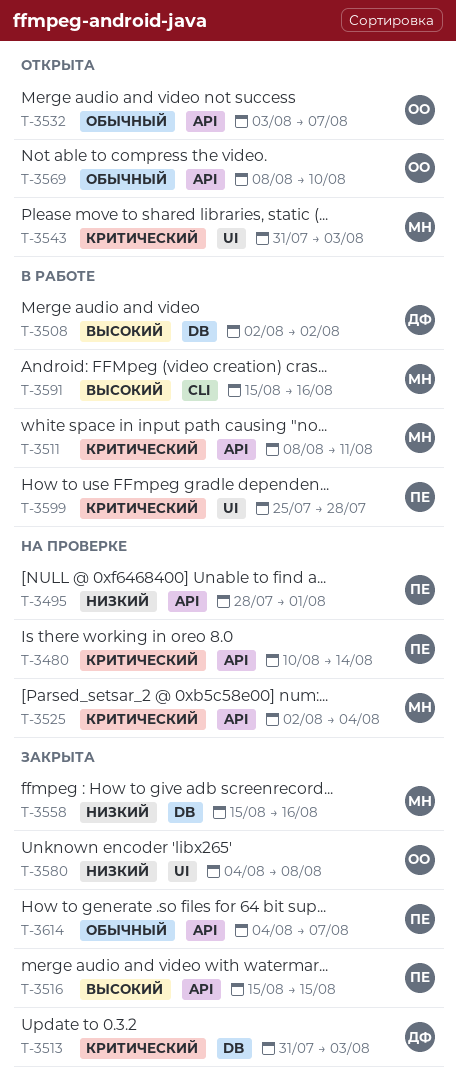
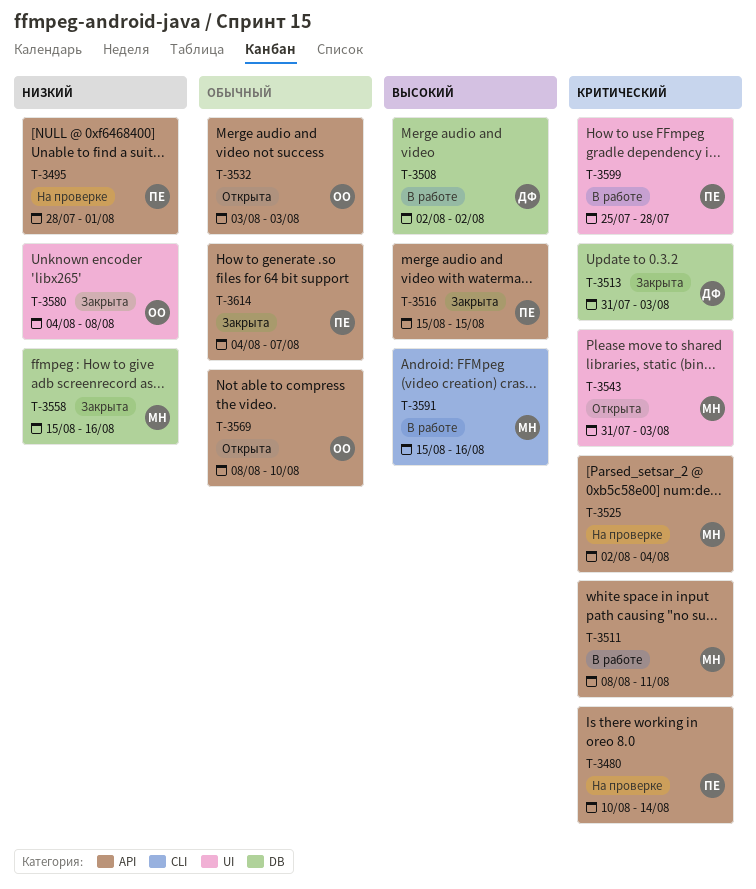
T-3532, due: Aug 7 -> Aug 3

